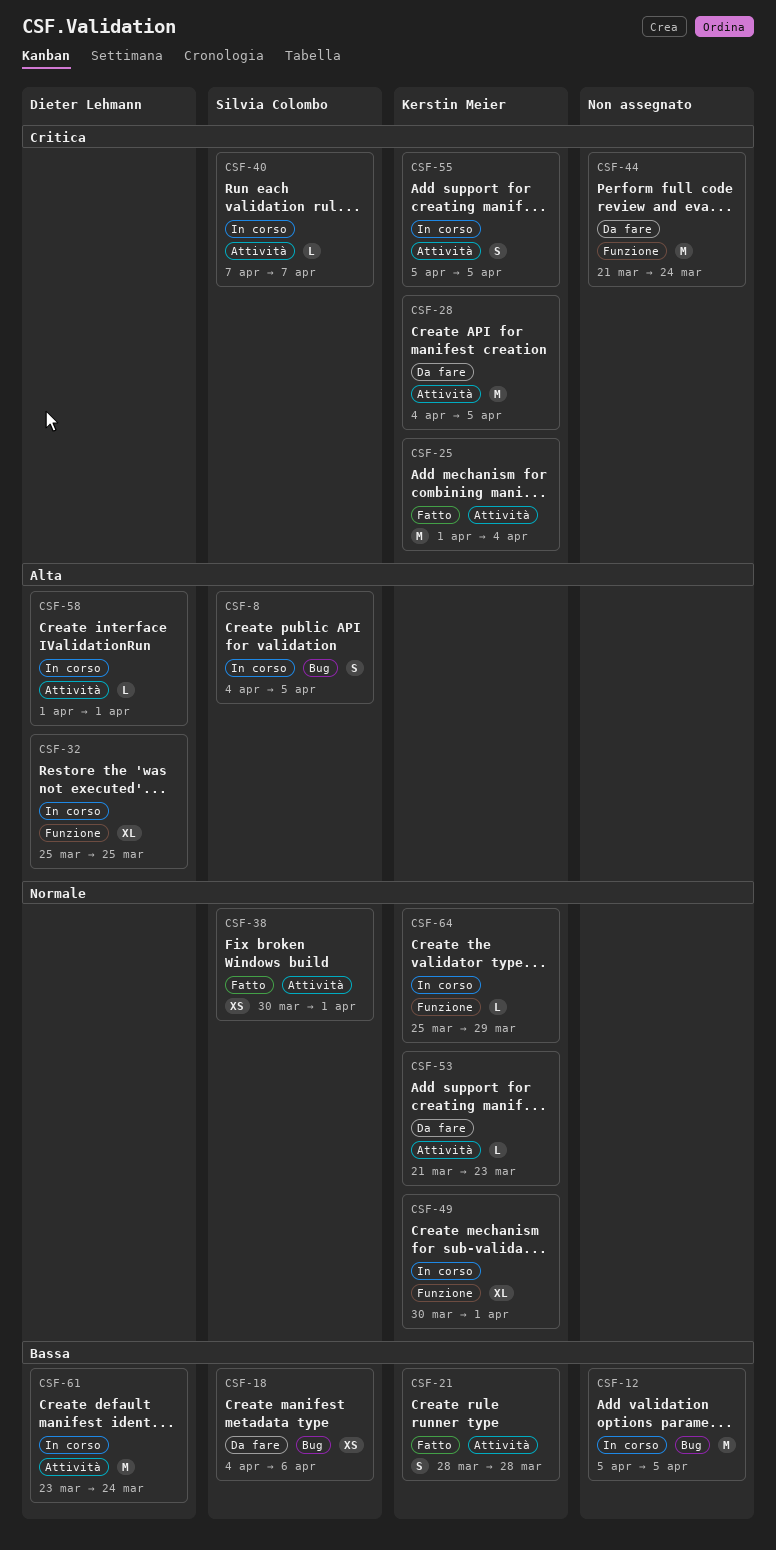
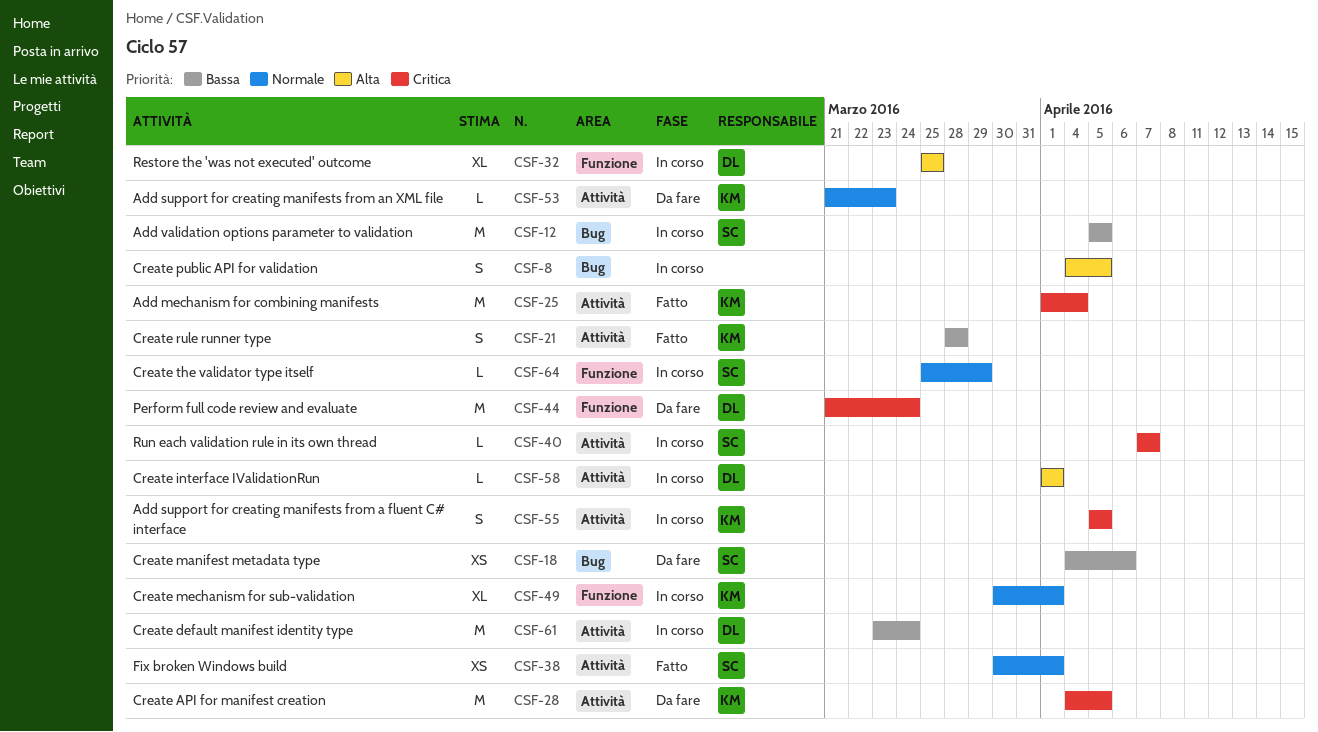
CSF-8, owner: Silvia Colombo -> none
CSF-12, owner: none -> Silvia Colombo
CSF-44, owner: none -> Dieter Lehmann
CSF-64, owner: Kerstin Meier -> Silvia Colombo

